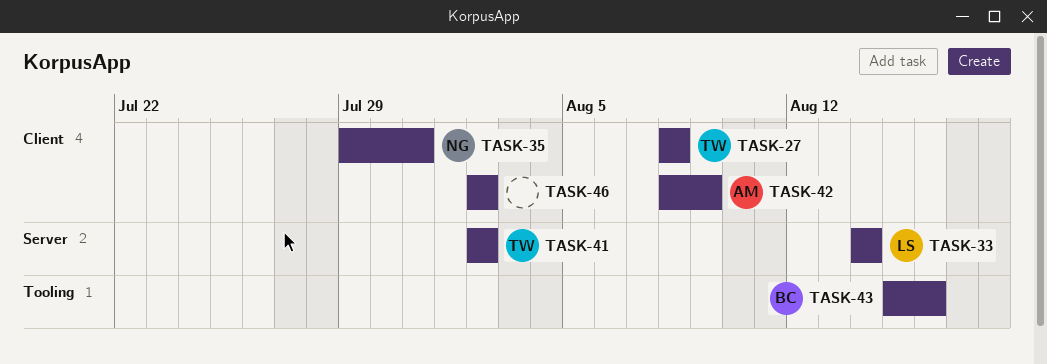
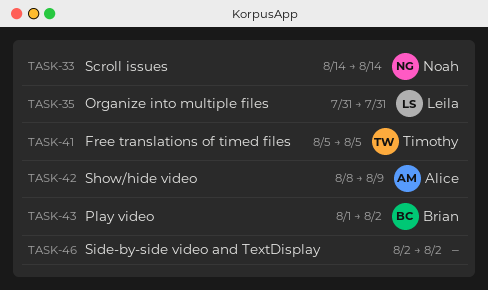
TASK-27: present -> none
TASK-33, owner: Leila -> Noah
TASK-35, owner: Noah -> Leila
TASK-35, start: Jul 29 -> Jul 31
TASK-41, start: Aug 2 -> Aug 5
TASK-41, due: Aug 2 -> Aug 5
TASK-43, start: Aug 15 -> Aug 1
TASK-43, due: Aug 16 -> Aug 2

